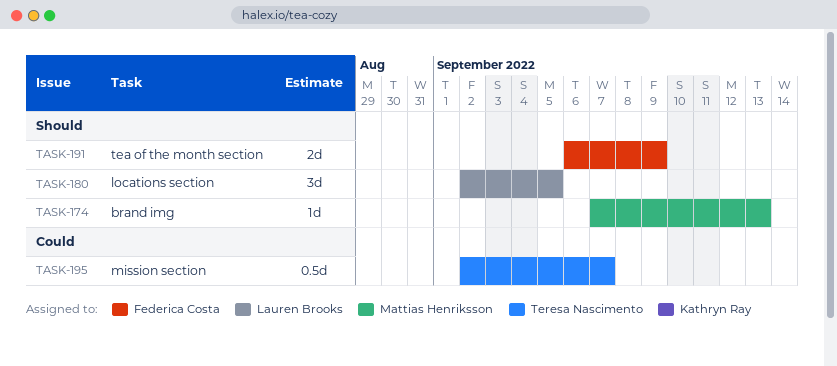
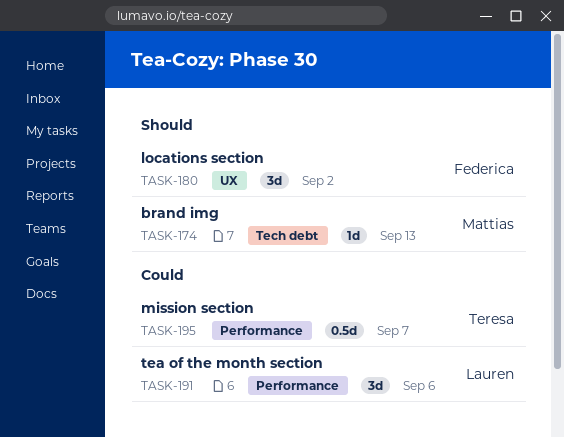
TASK-180, owner: Lauren Brooks -> Federica Costa
TASK-180, due: Sep 5 -> Sep 2
TASK-191, owner: Federica Costa -> Lauren Brooks
TASK-191, priority: Should -> Could
TASK-191, estimate: 2d -> 3d
TASK-191, due: Sep 9 -> Sep 6

